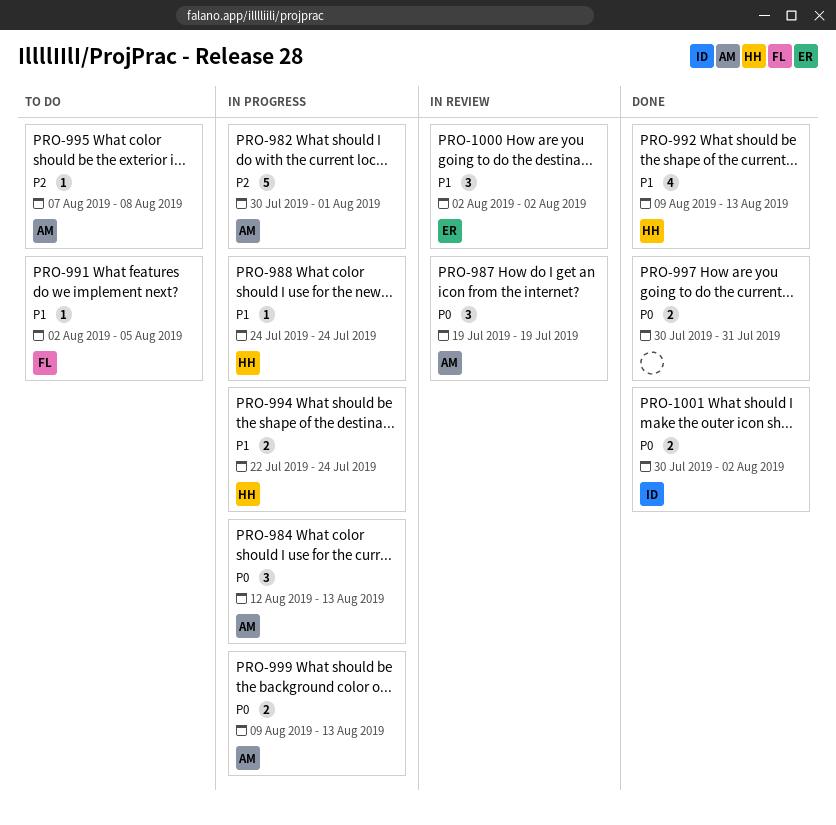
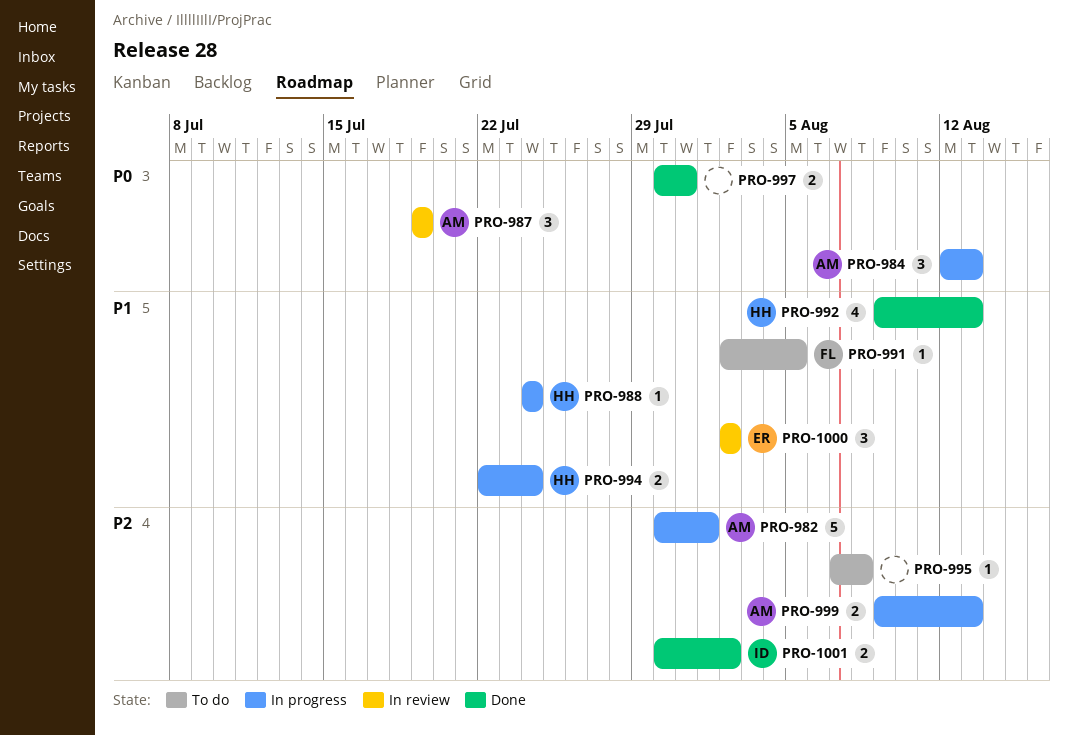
PRO-995, owner: AM -> none
PRO-999, priority: P0 -> P2
PRO-1001, priority: P0 -> P2

